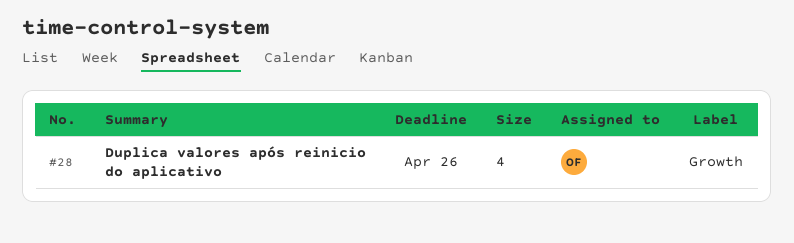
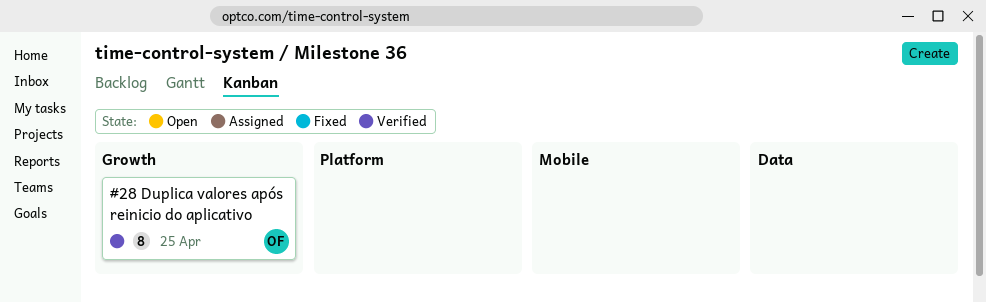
#28, estimate: 4 -> 8
#28, due: Apr 26 -> Apr 25

